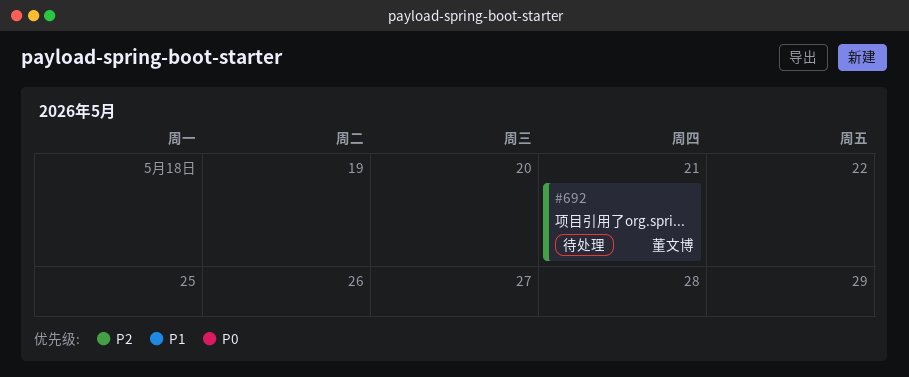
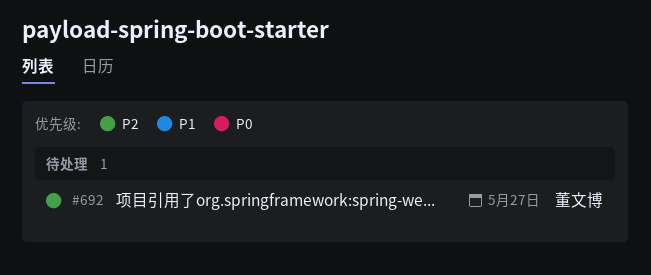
#692, due: May 21 -> May 27

